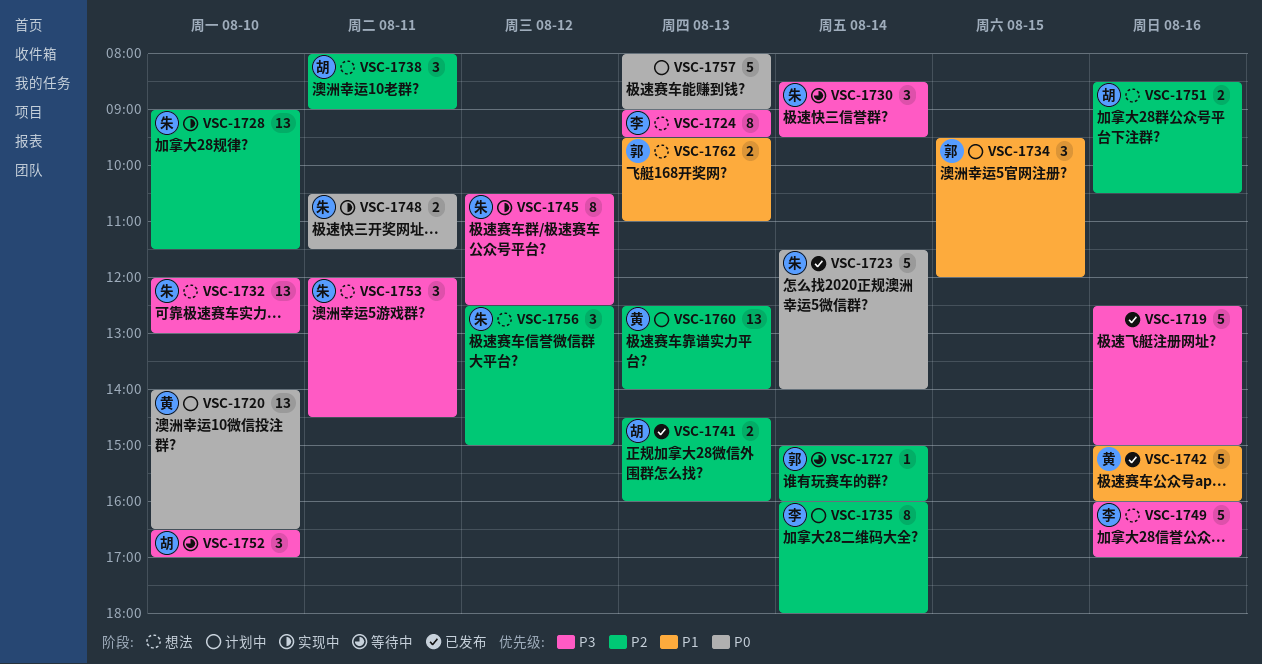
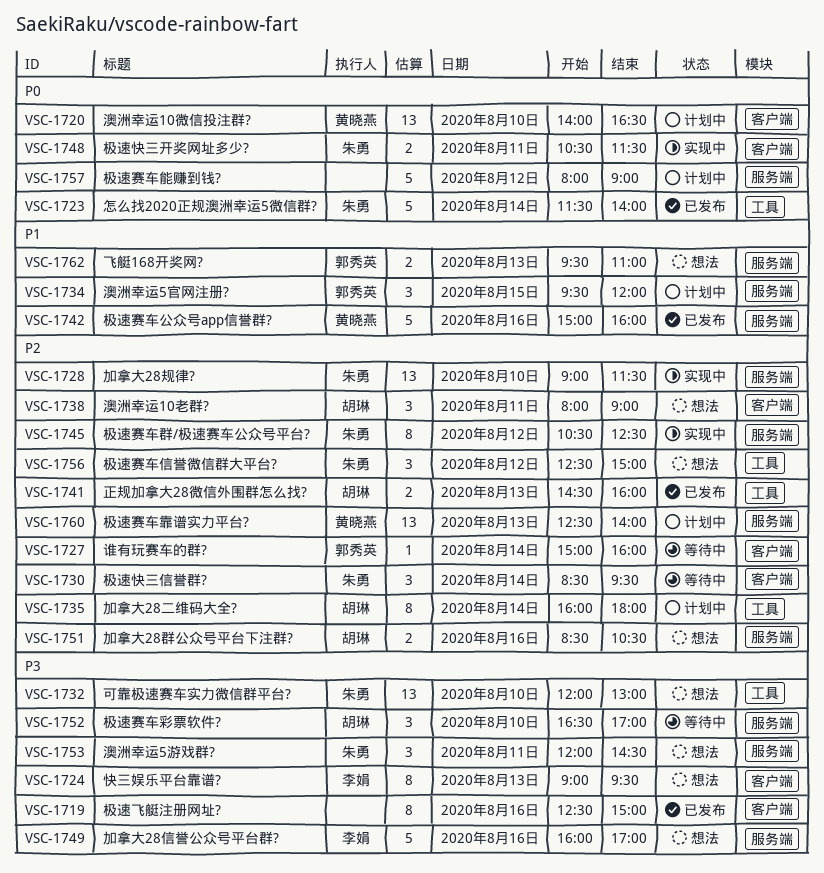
VSC-1719, estimate: 5 -> 8
VSC-1730, priority: P3 -> P2
VSC-1735, owner: 李娟 -> 胡琳
VSC-1745, priority: P3 -> P2
VSC-1757, day: Aug 13 -> Aug 12

